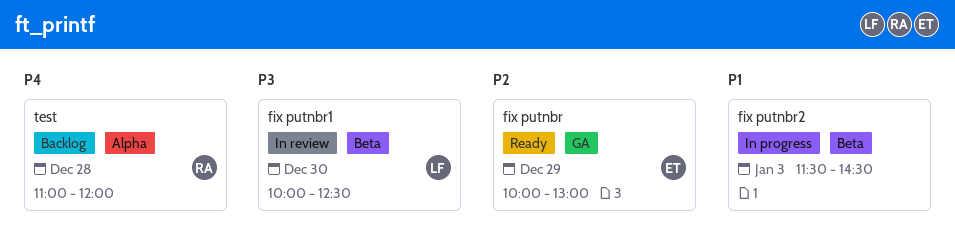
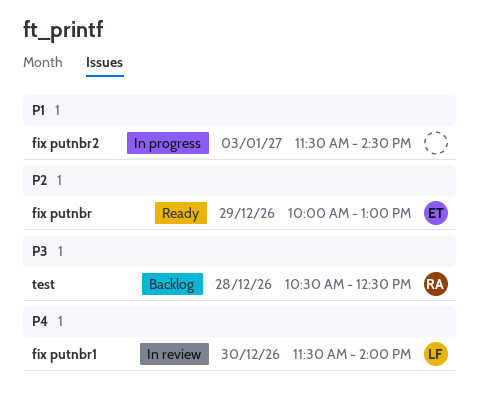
fix putnbr1, priority: P3 -> P4
fix putnbr1, begins: 10:00 -> 11:30
fix putnbr1, ends: 12:30 -> 14:00
test, priority: P4 -> P3
test, begins: 11:00 -> 10:30
test, ends: 12:00 -> 12:30

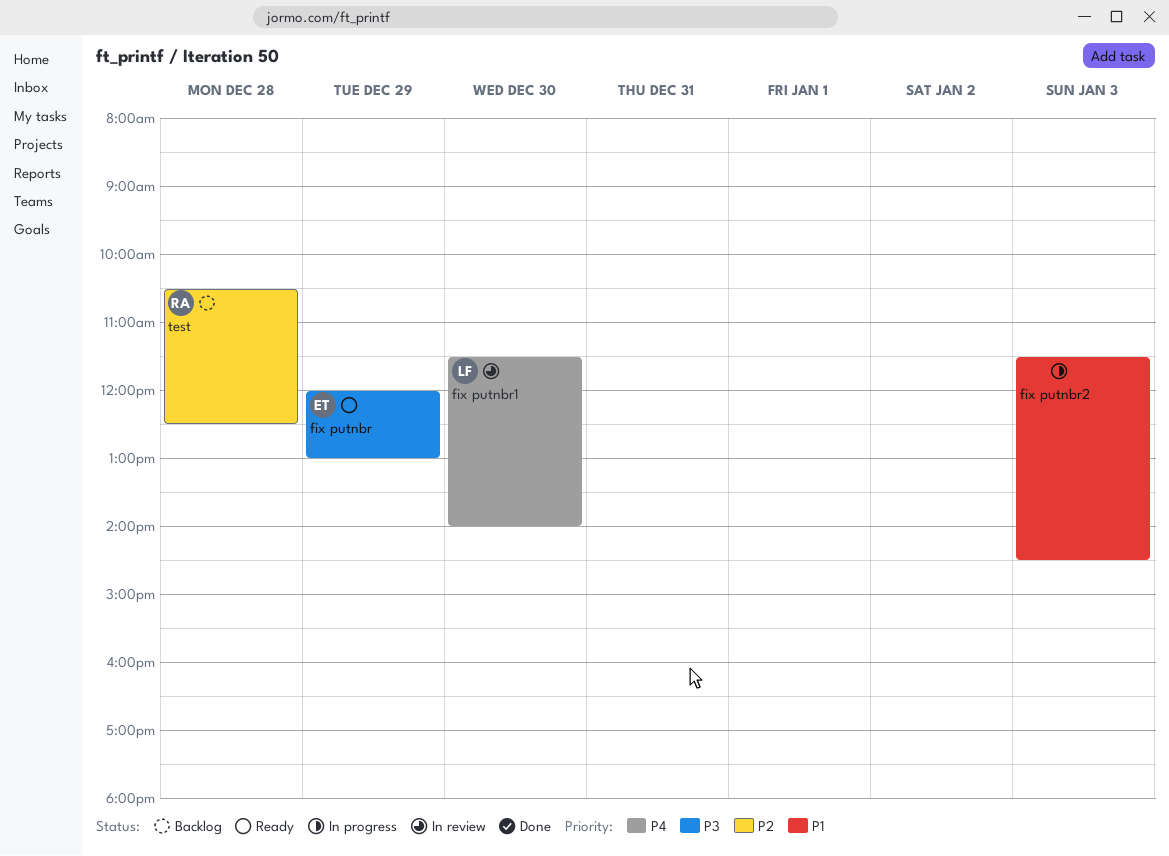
fix putnbr, priority: P2 -> P3
fix putnbr, begins: 10:00 -> 12:00
test, priority: P3 -> P2

